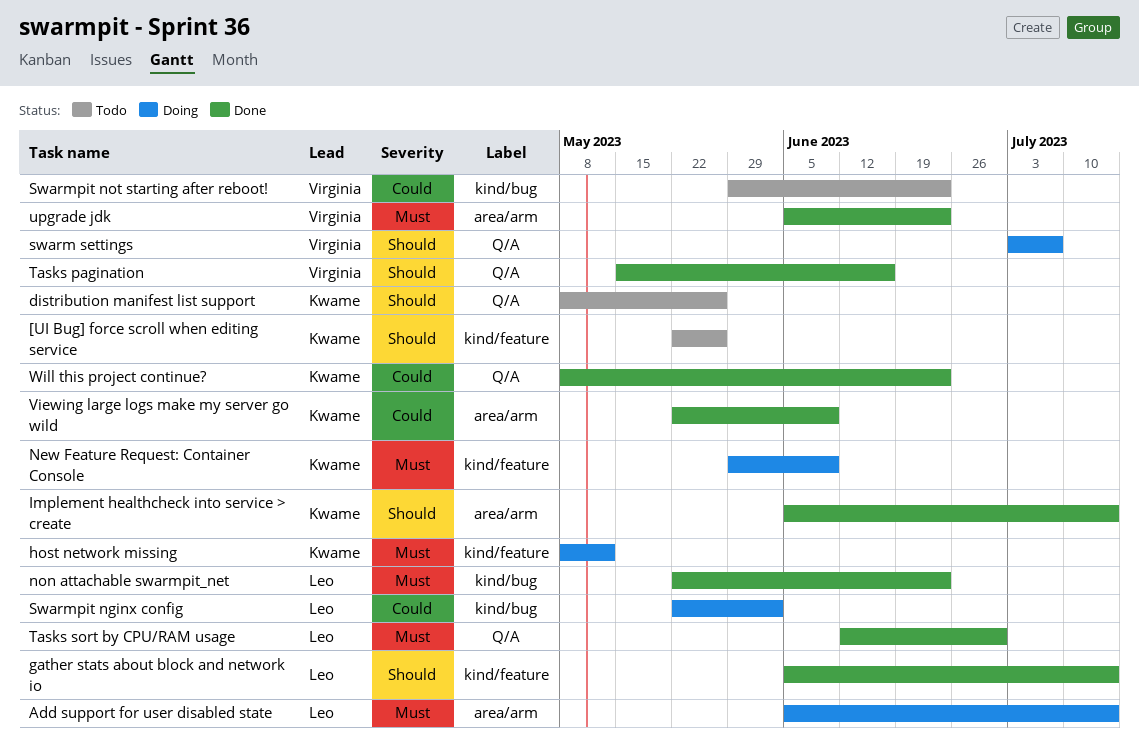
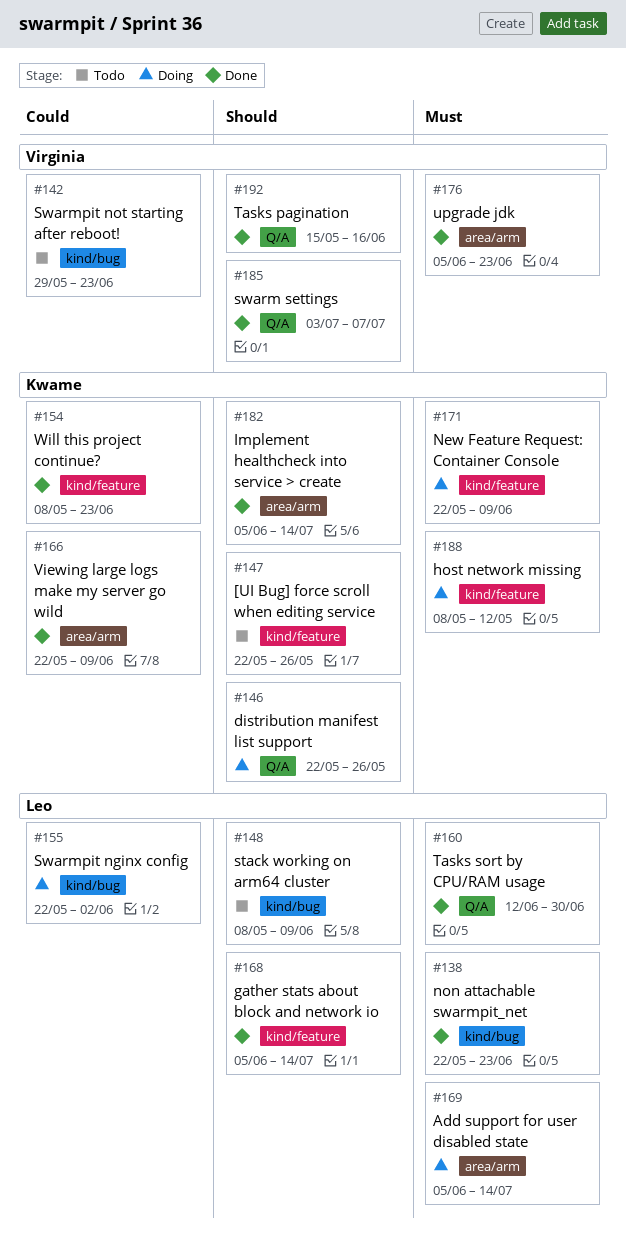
distribution manifest list support, status: Todo -> Doing
distribution manifest list support, start: May 8 -> May 22
New Feature Request: Container Console, start: May 29 -> May 22
stack working on arm64 cluster: none -> present
swarm settings, status: Doing -> Done
Will this project continue?, label: Q/A -> kind/feature

